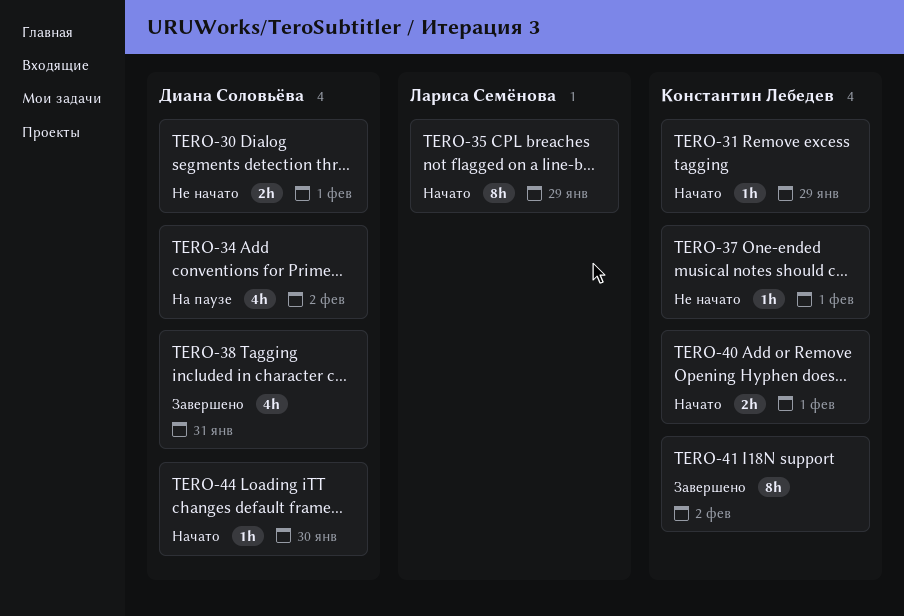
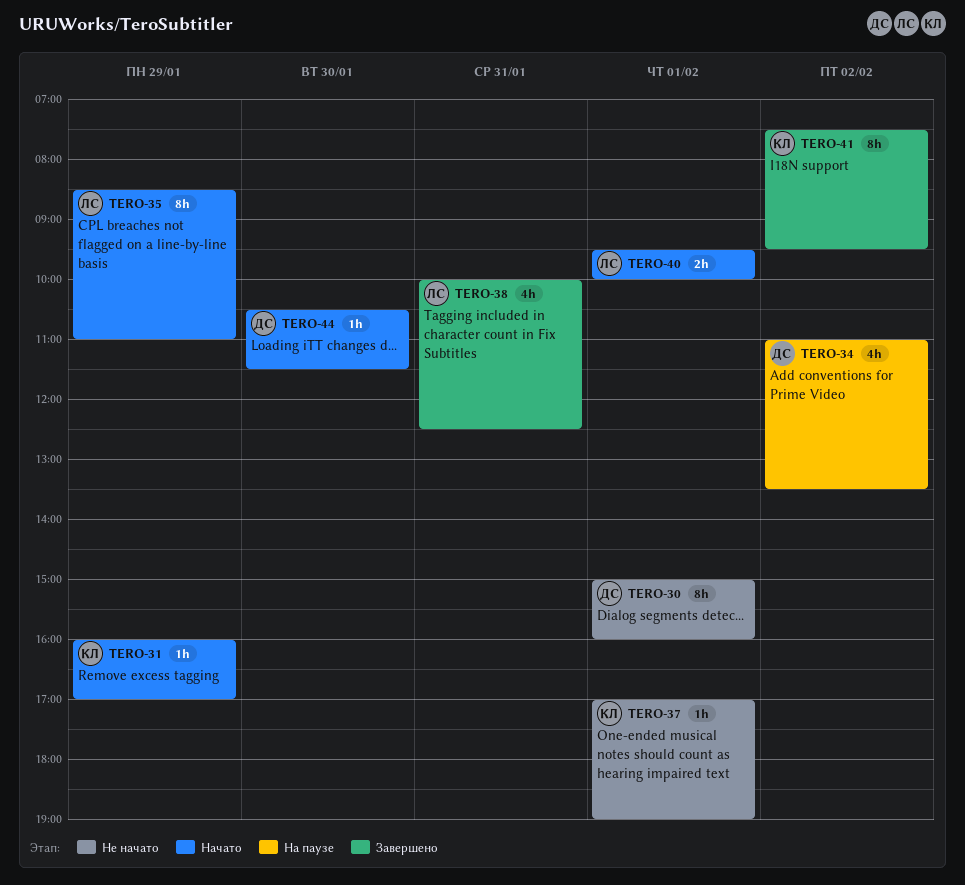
TERO-30, estimate: 2h -> 8h
TERO-38, owner: Диана Соловьёва -> Лариса Семёнова
TERO-40, owner: Константин Лебедев -> Лариса Семёнова

